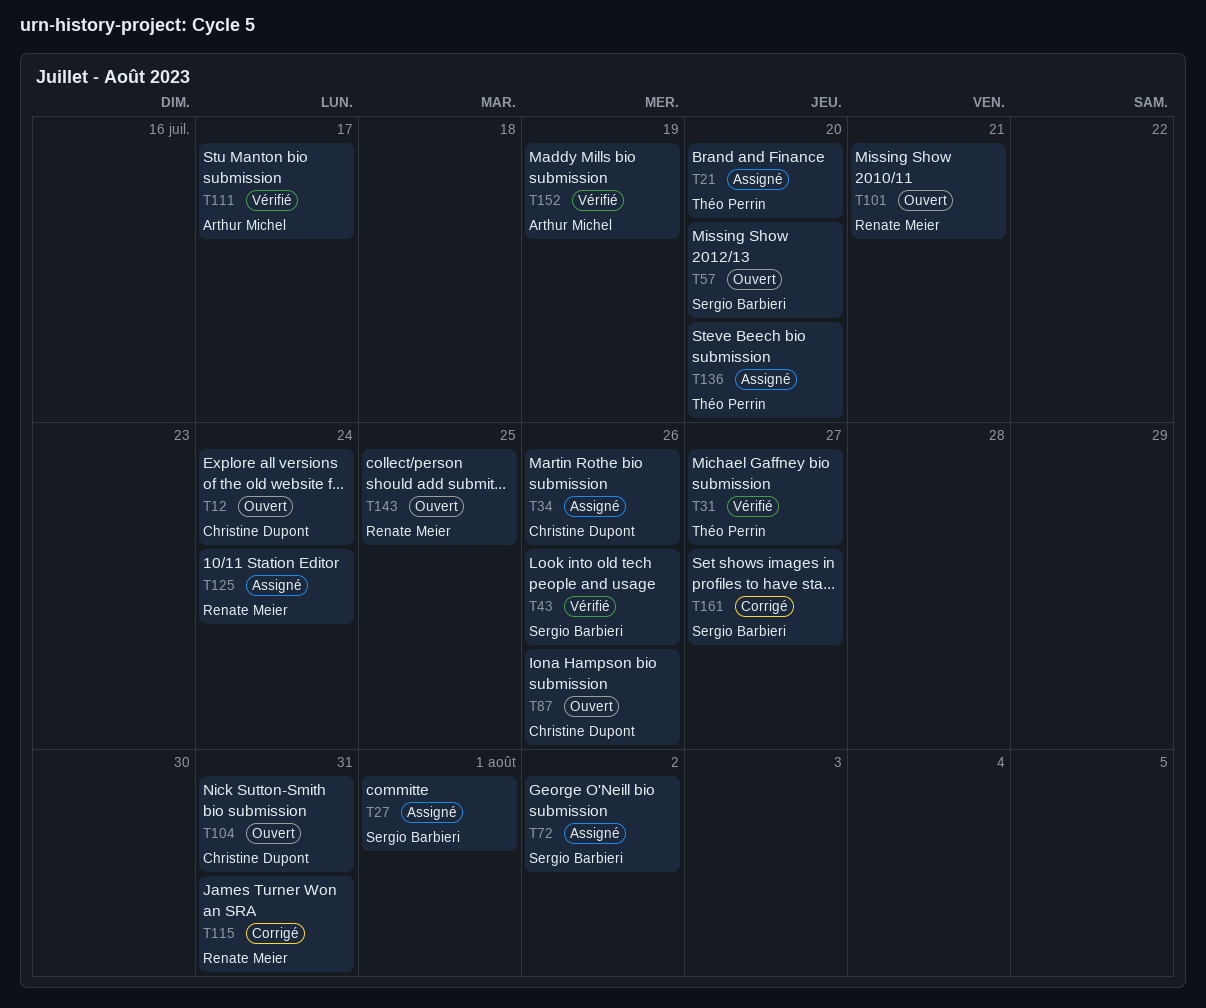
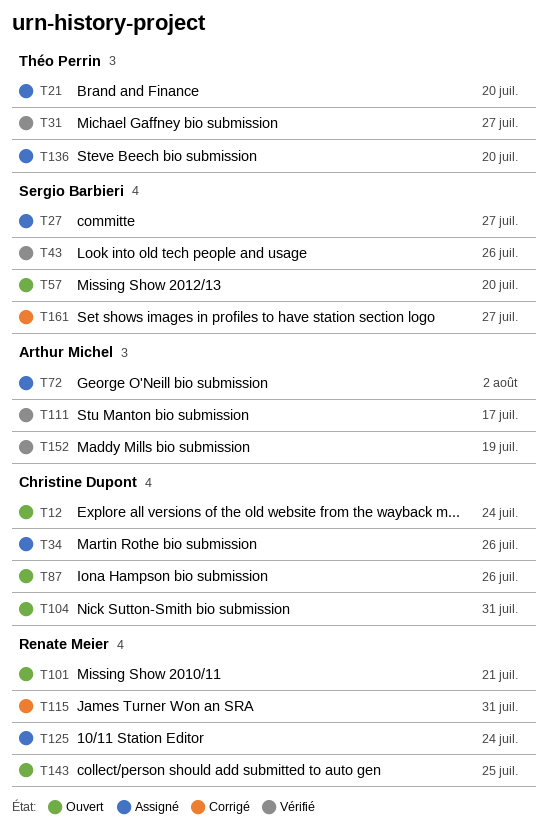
T27, due: Aug 1 -> Jul 27
T72, owner: Sergio Barbieri -> Arthur Michel

